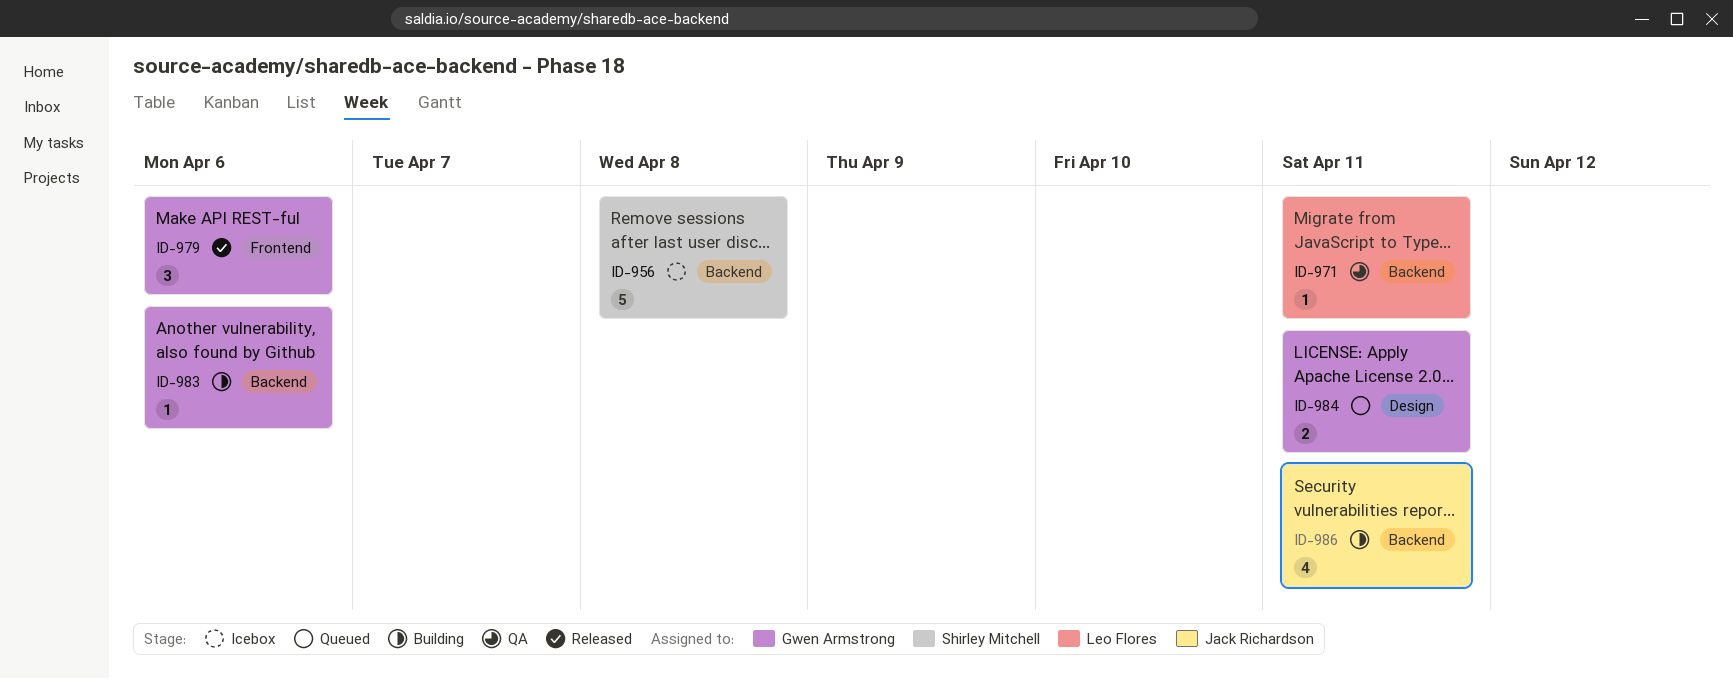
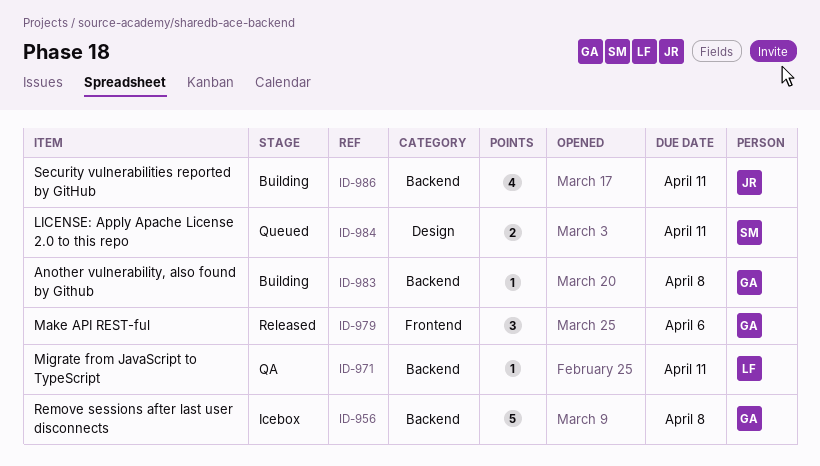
ID-956, owner: Shirley Mitchell -> Gwen Armstrong
ID-983, due: Apr 6 -> Apr 8
ID-984, owner: Gwen Armstrong -> Shirley Mitchell

